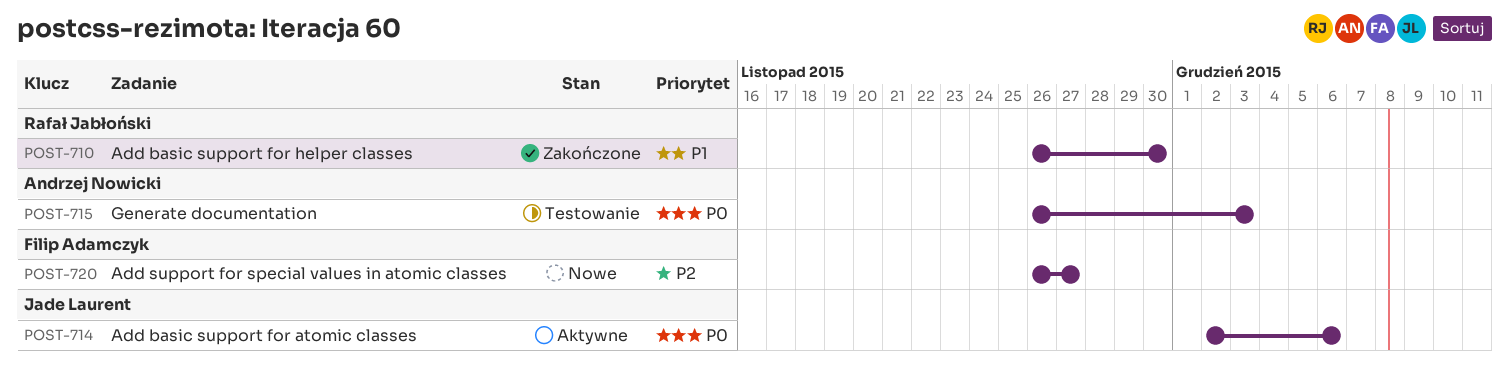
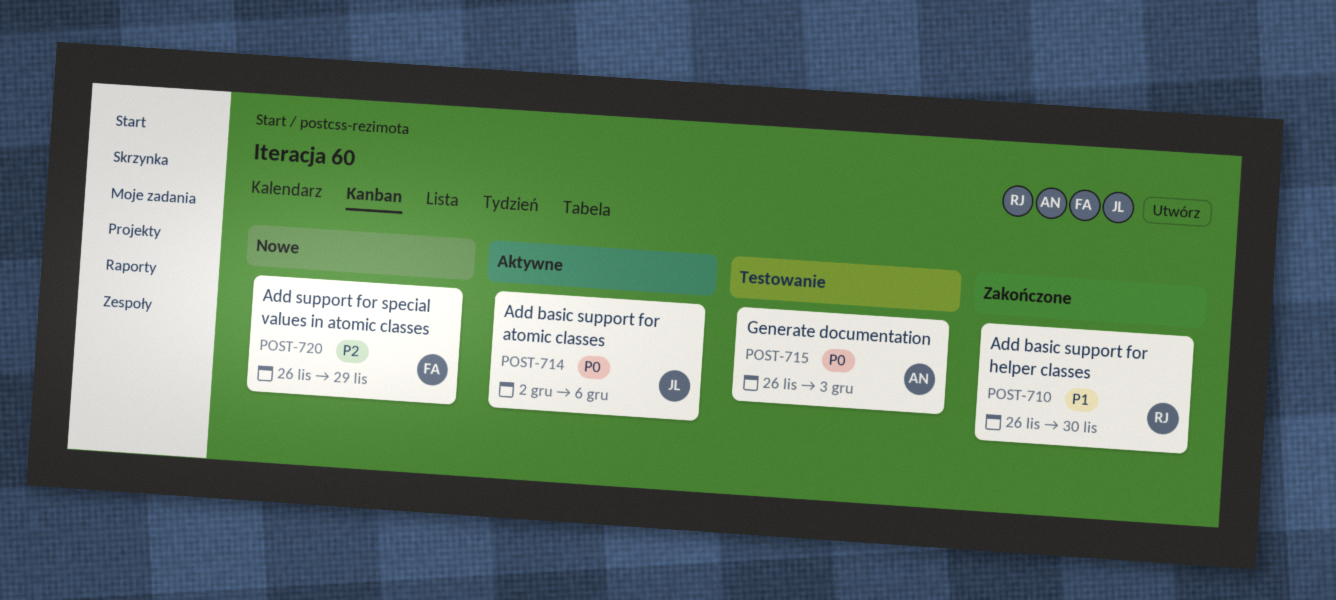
POST-720, due: Nov 27 -> Nov 29

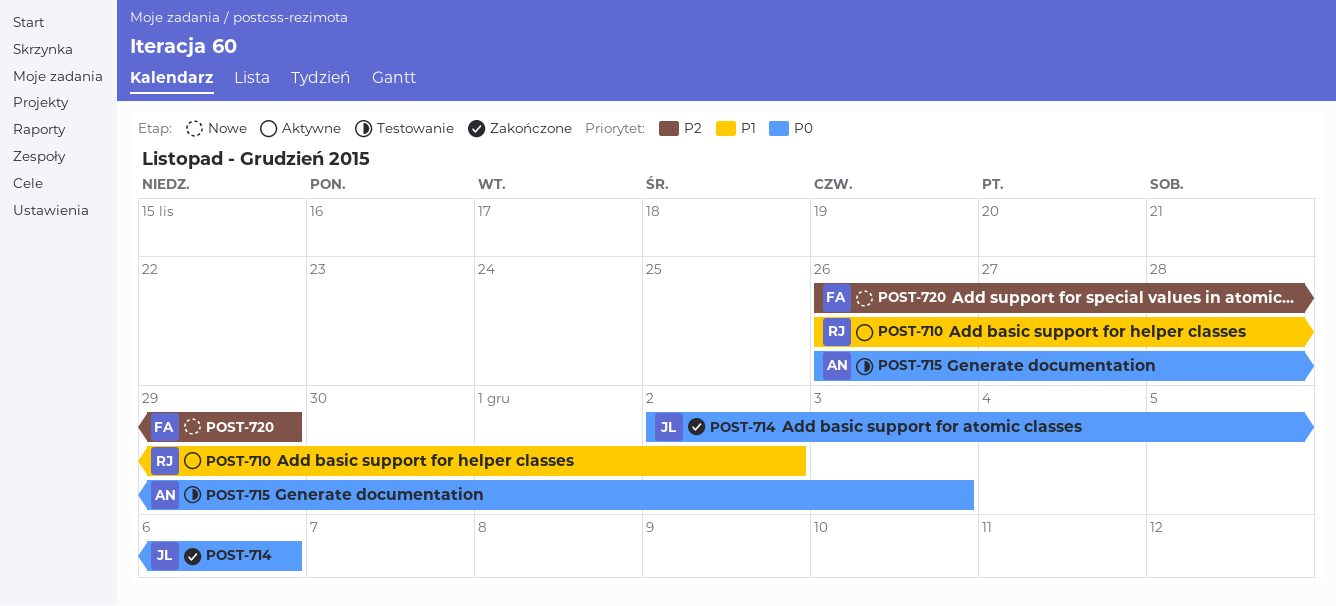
POST-710, status: Zakończone -> Aktywne
POST-710, due: Nov 30 -> Dec 2
POST-714, status: Aktywne -> Zakończone

